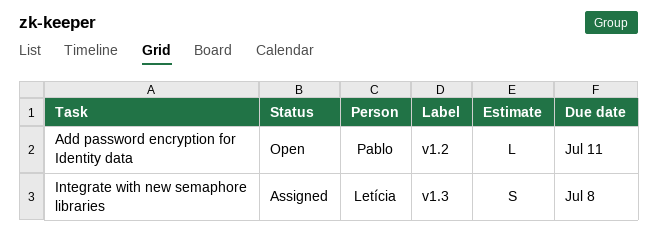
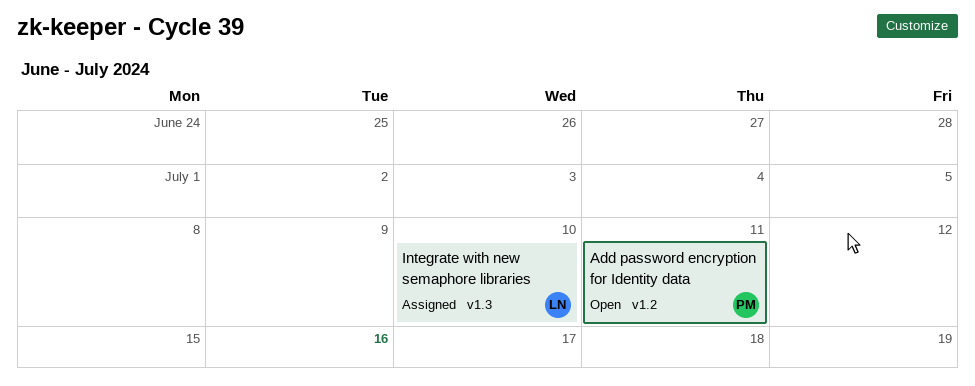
Integrate with new semaphore libraries, due: Jul 8 -> Jul 10

